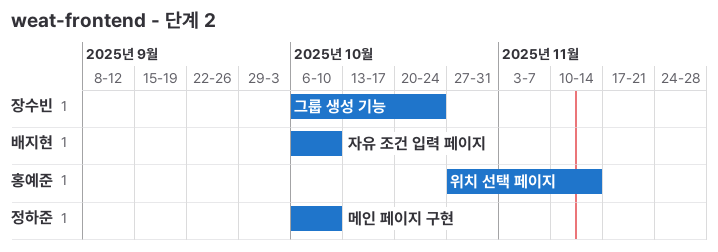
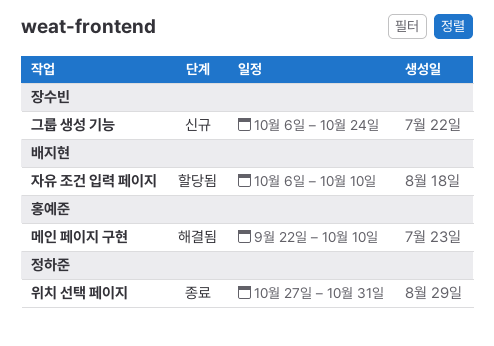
메인 페이지 구현, owner: 정하준 -> 홍예준
메인 페이지 구현, start: Oct 6 -> Sep 22
위치 선택 페이지, owner: 홍예준 -> 정하준
위치 선택 페이지, due: Nov 14 -> Oct 31

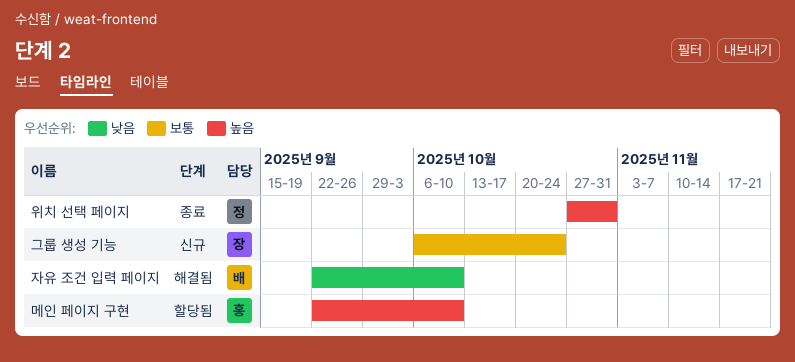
메인 페이지 구현, status: 해결됨 -> 할당됨
자유 조건 입력 페이지, status: 할당됨 -> 해결됨
자유 조건 입력 페이지, start: Oct 6 -> Sep 22

